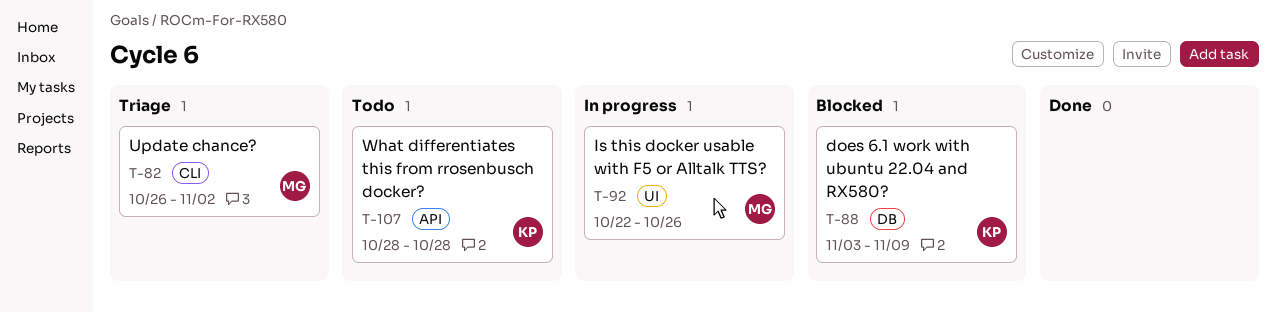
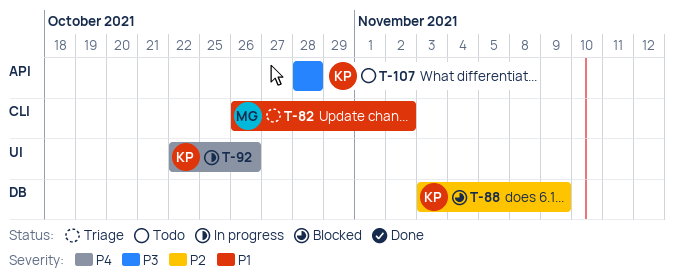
T-92, owner: MG -> KP

